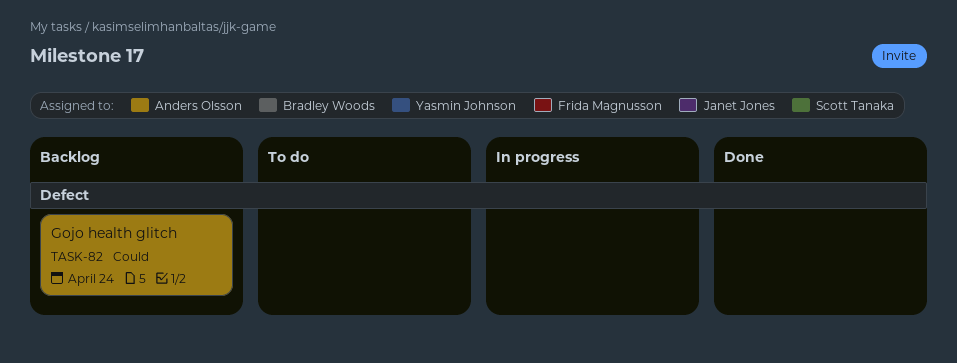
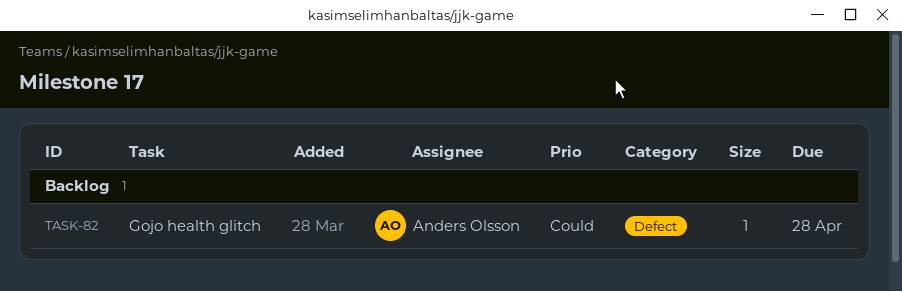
TASK-82, due: Apr 24 -> Apr 28

